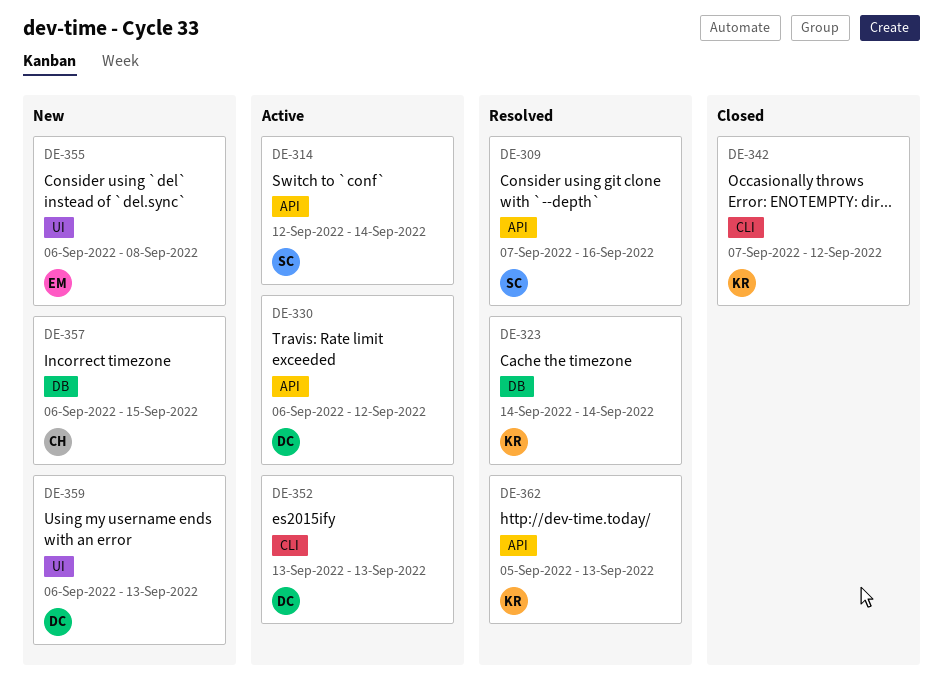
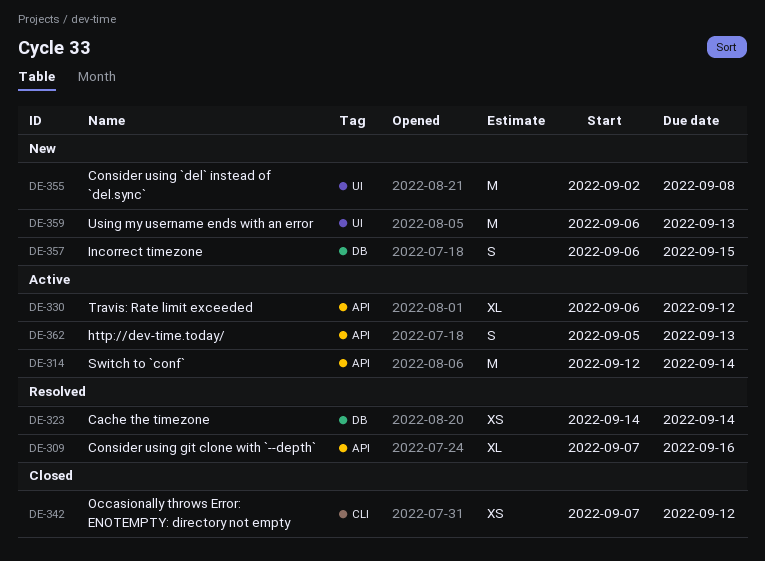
DE-352: present -> none
DE-355, start: Sep 6 -> Sep 2
DE-362, status: Resolved -> Active

